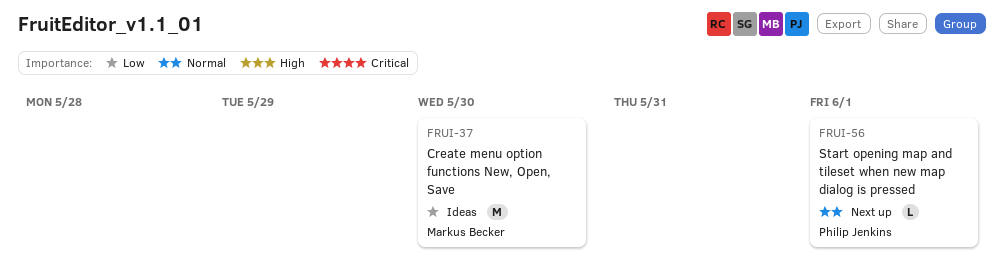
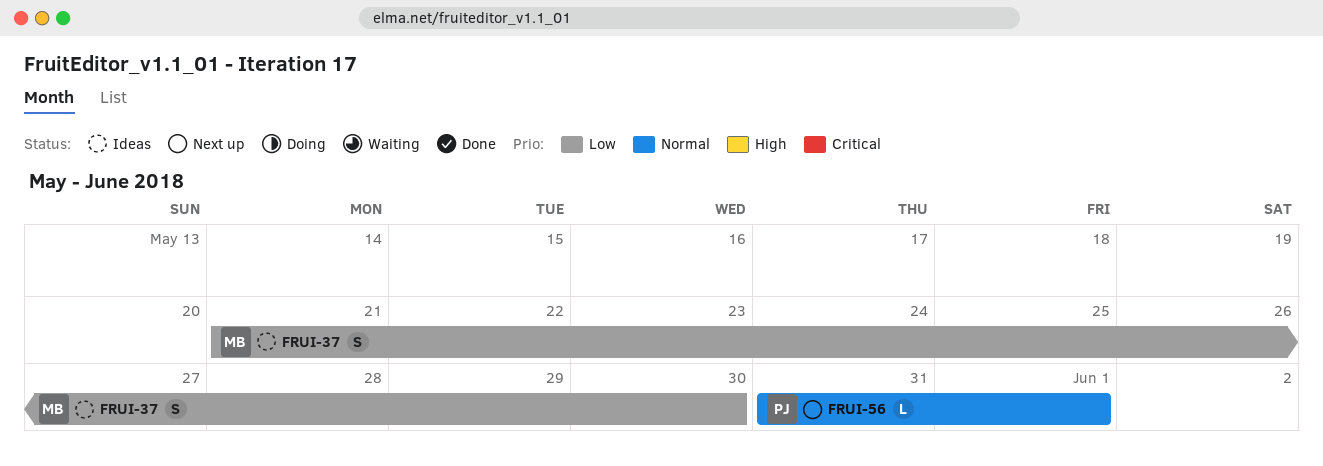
FRUI-37, estimate: M -> S

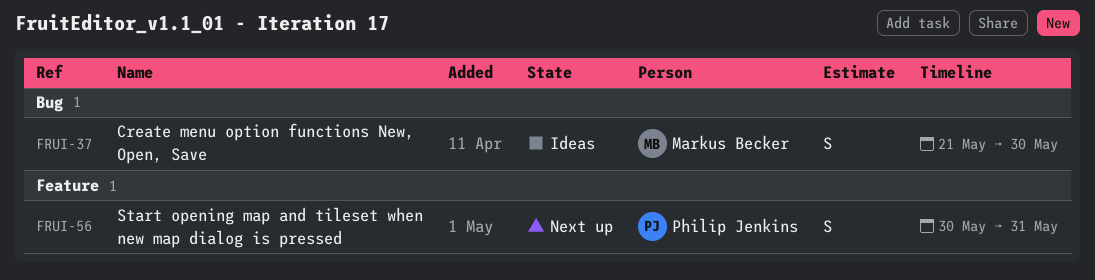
FRUI-56, estimate: L -> S
FRUI-56, start: May 31 -> May 30
FRUI-56, due: Jun 1 -> May 31

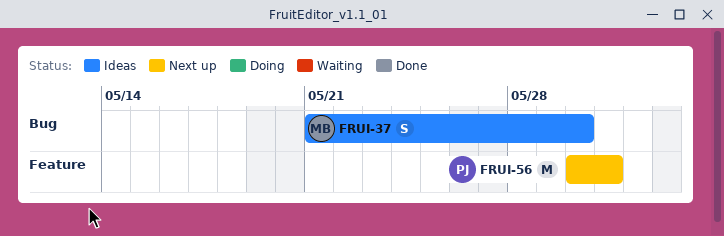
FRUI-56, estimate: S -> M

